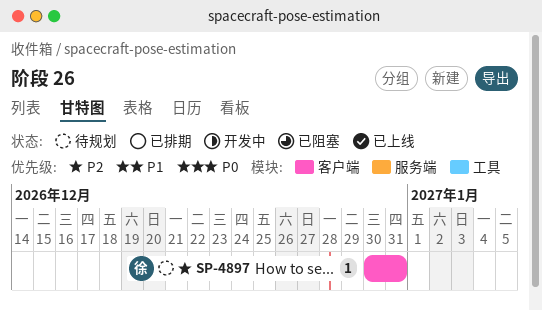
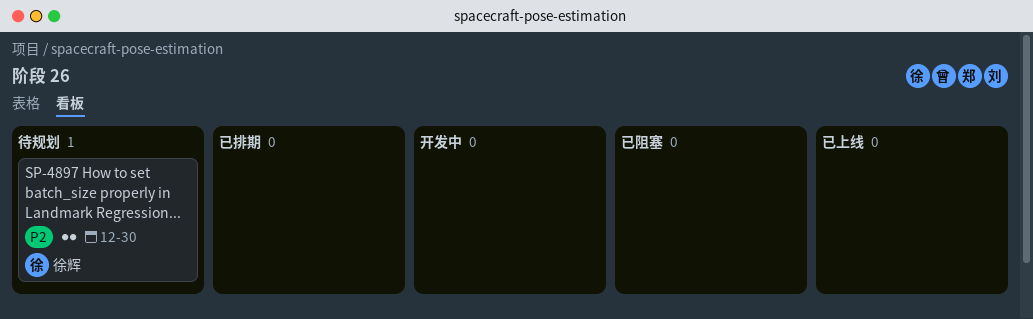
SP-4897, estimate: 1 -> 2
SP-4897, due: Dec 31 -> Dec 30

